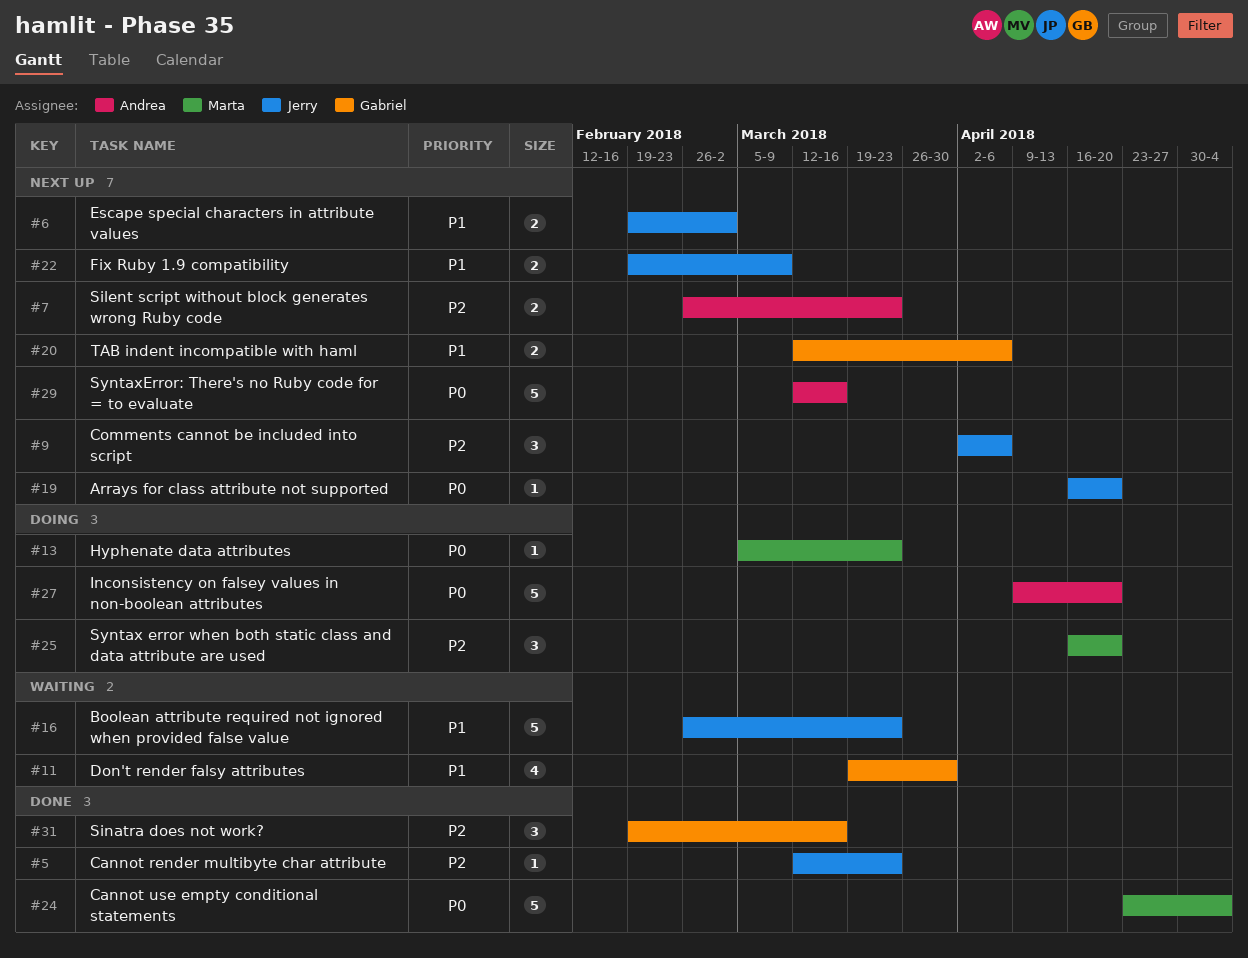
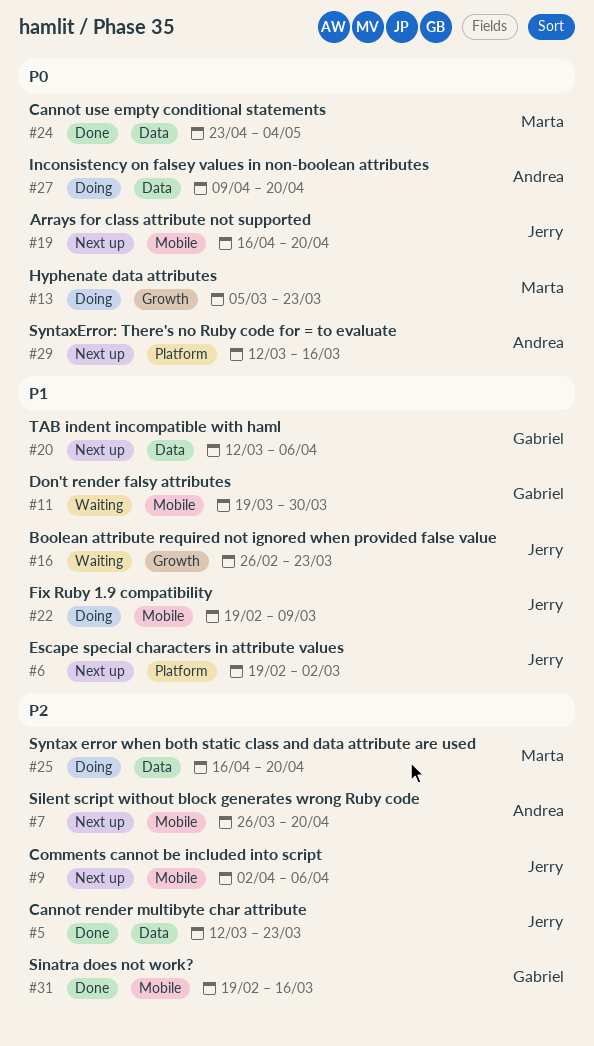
#7, start: Feb 26 -> Mar 26
#7, due: Mar 23 -> Apr 20
#22, status: Next up -> Doing

